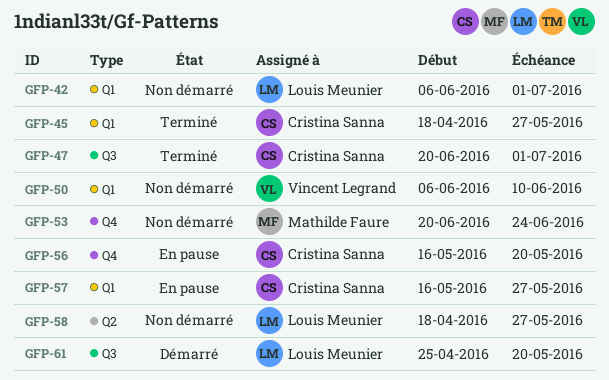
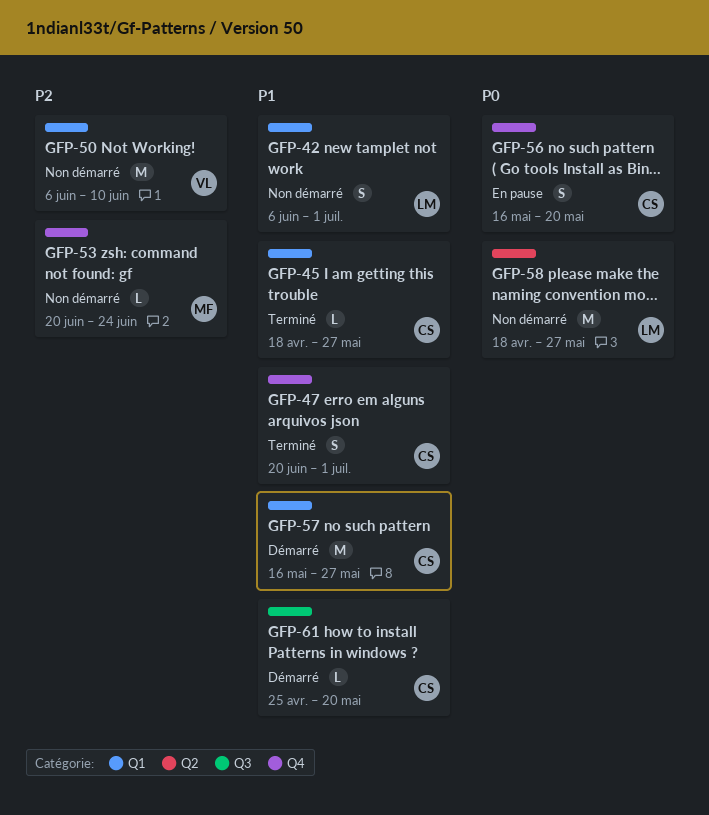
GFP-47, label: Q3 -> Q4
GFP-57, status: En pause -> Démarré
GFP-61, owner: Louis Meunier -> Cristina Sanna

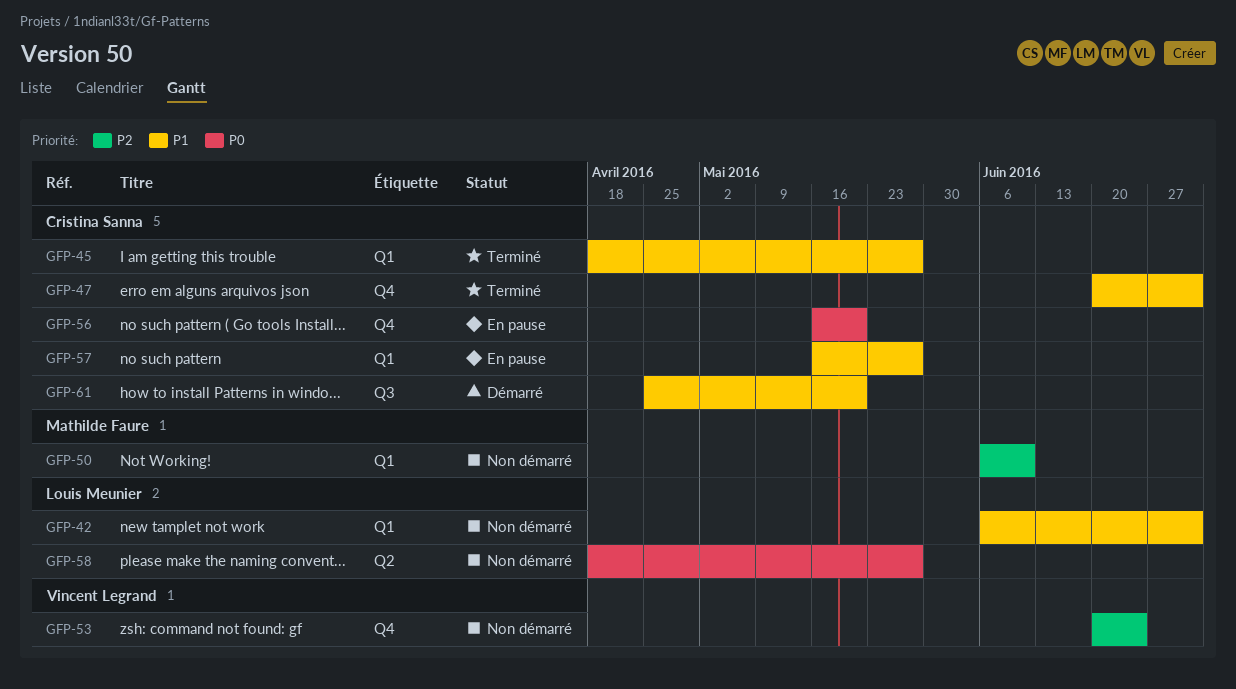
GFP-50, owner: Vincent Legrand -> Mathilde Faure
GFP-53, owner: Mathilde Faure -> Vincent Legrand
GFP-57, status: Démarré -> En pause

